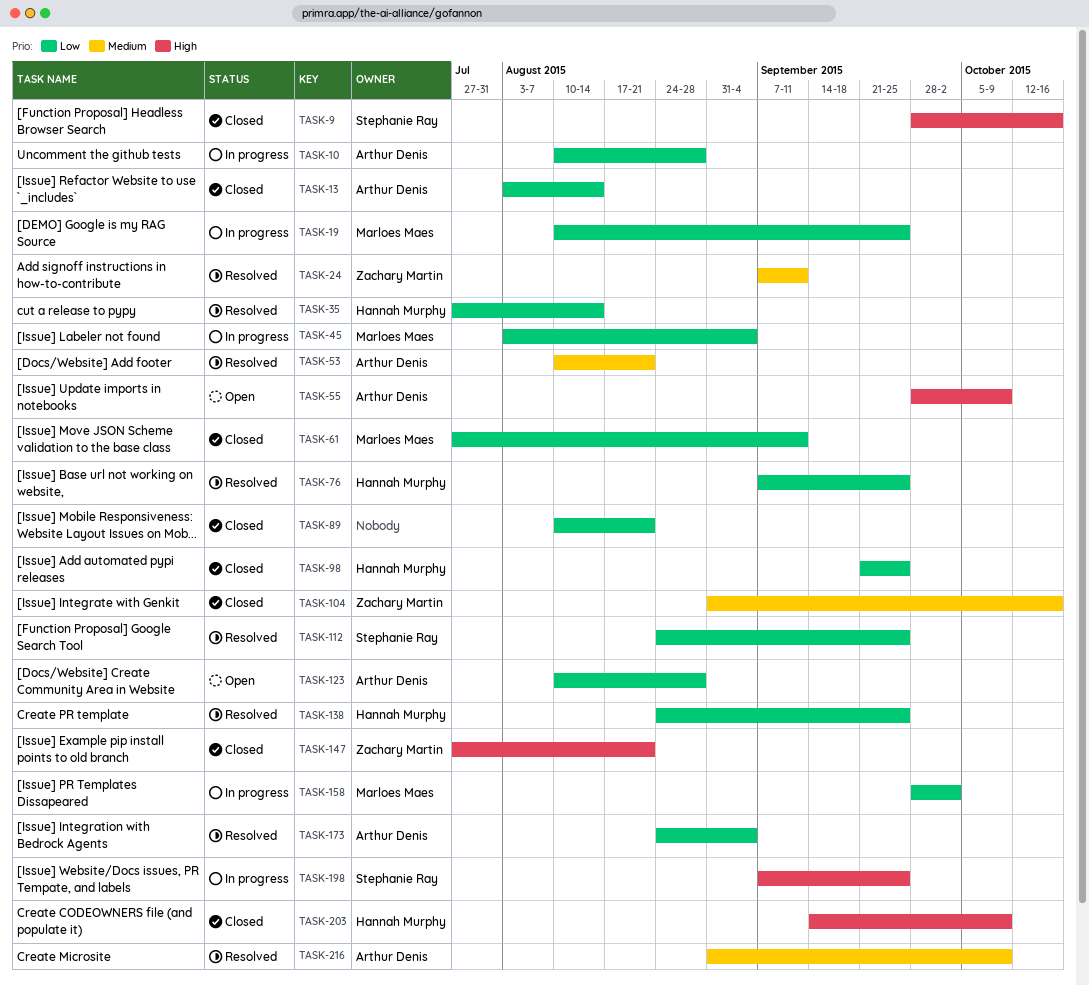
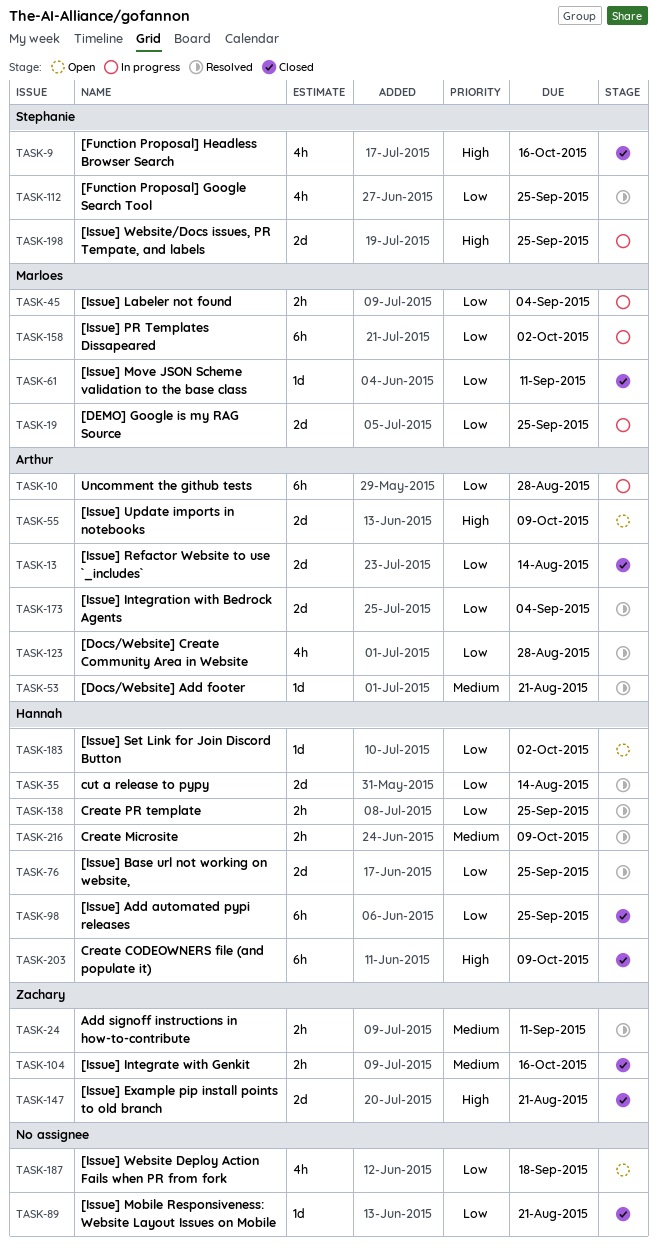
TASK-123, status: Open -> Resolved
TASK-183: none -> present
TASK-187: none -> present
TASK-216, owner: Arthur Denis -> Hannah Murphy

